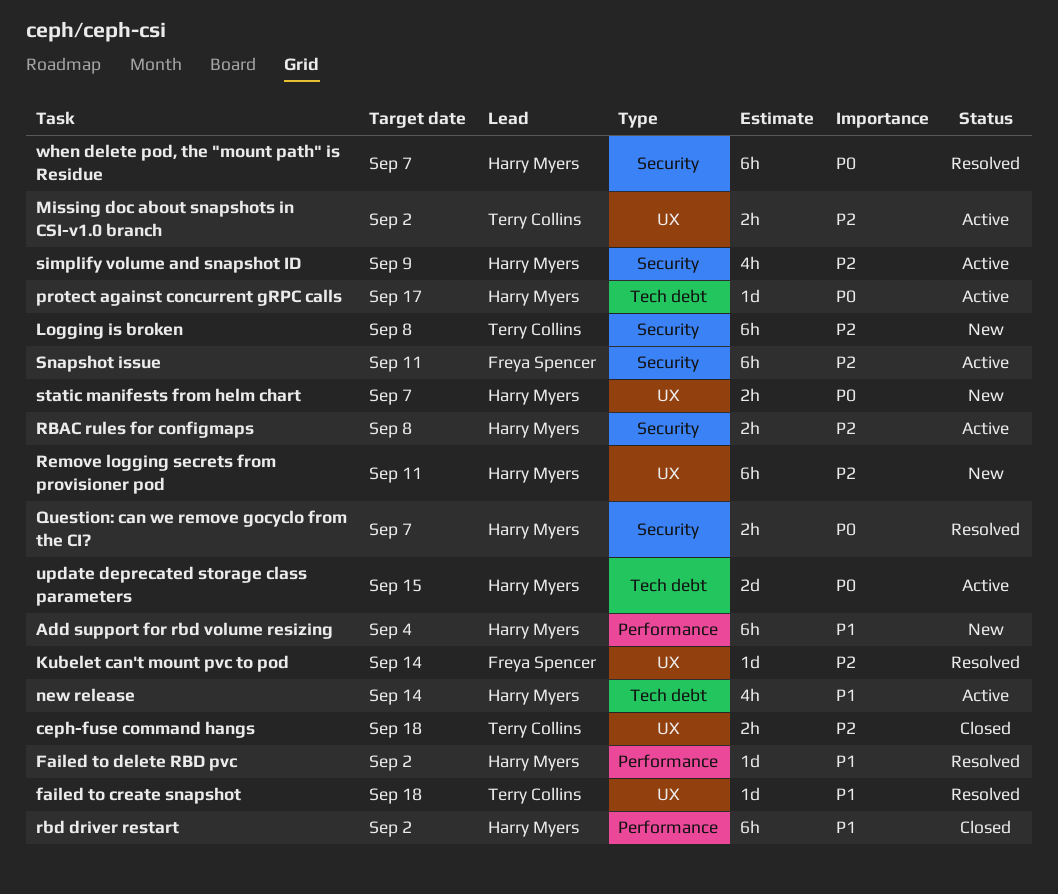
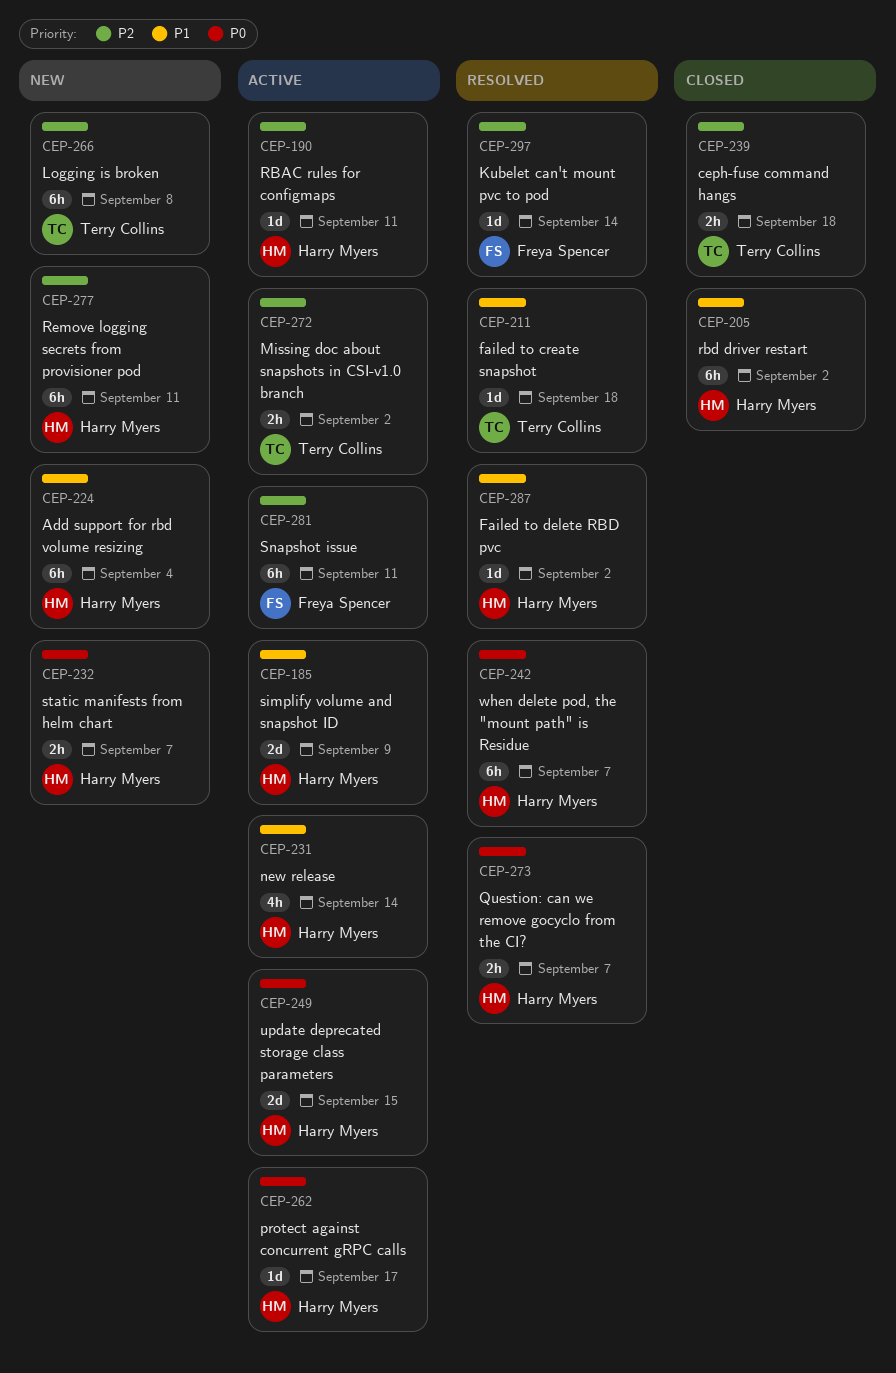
RBAC rules for configmaps, estimate: 2h -> 1d
RBAC rules for configmaps, due: Sep 8 -> Sep 11
simplify volume and snapshot ID, priority: P2 -> P1
simplify volume and snapshot ID, estimate: 4h -> 2d

